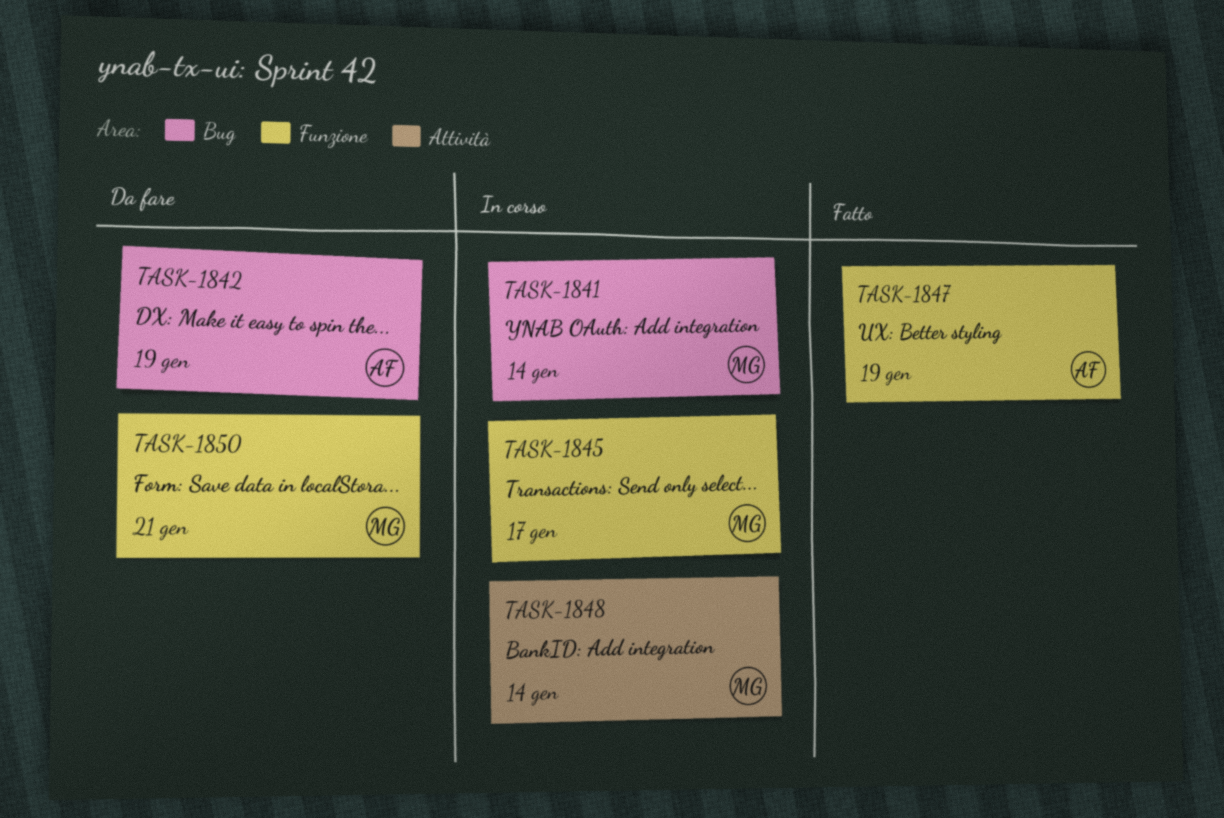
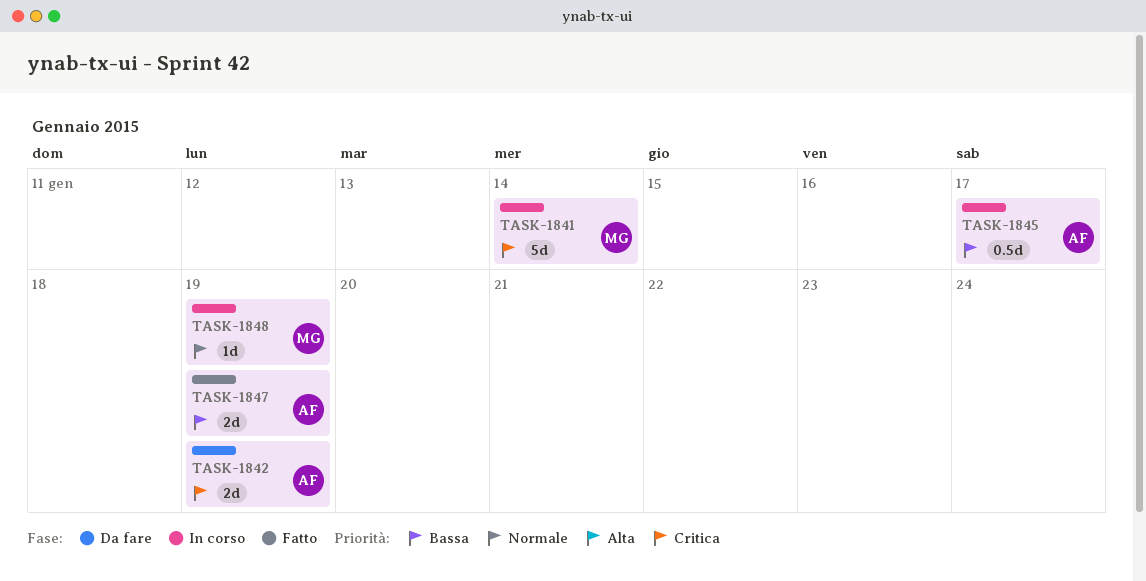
TASK-1845, owner: MG -> AF
TASK-1848, due: Jan 14 -> Jan 19
TASK-1850: present -> none

